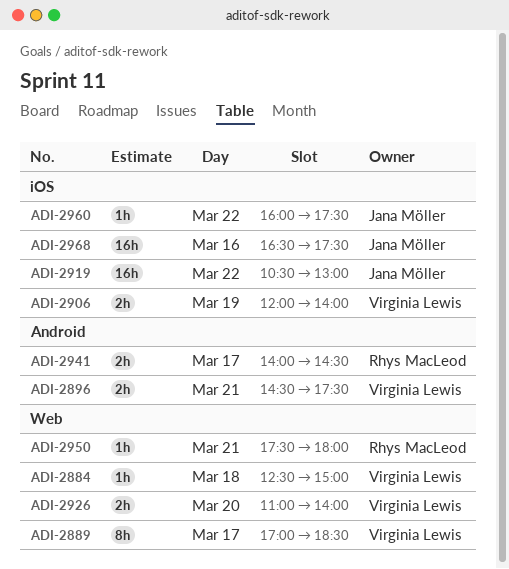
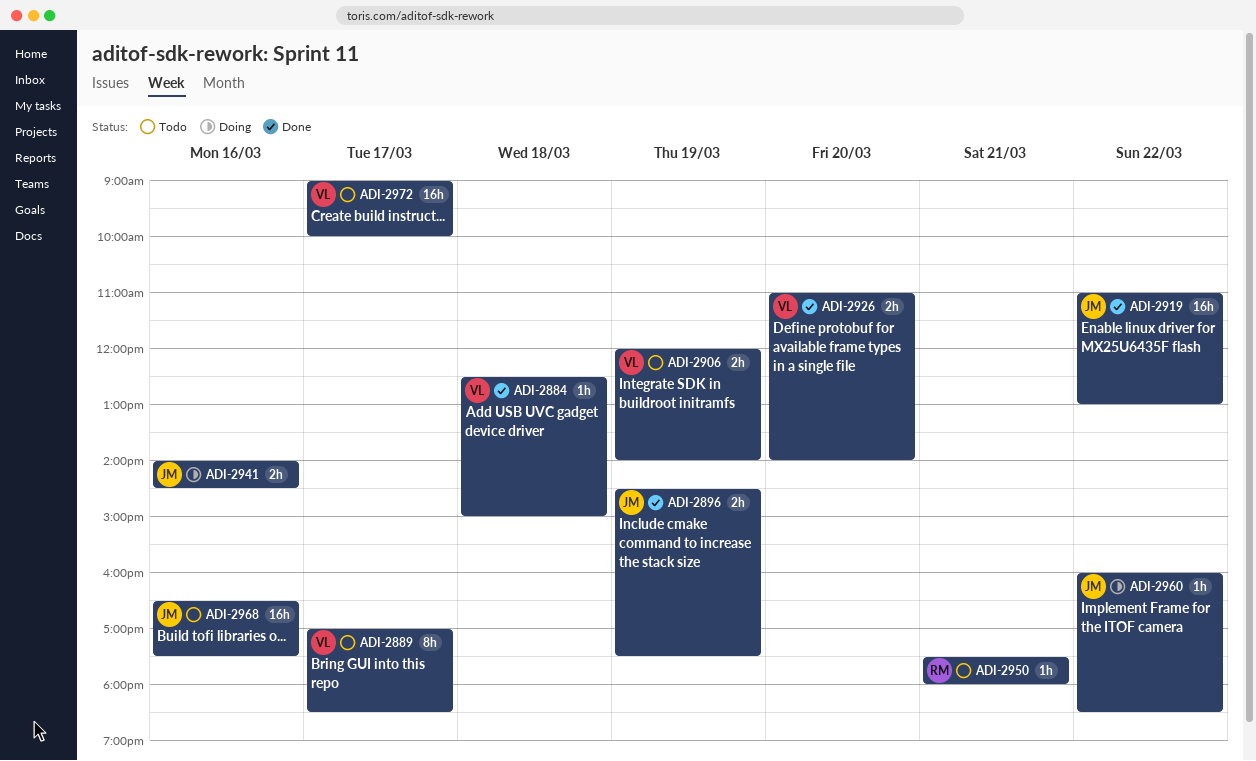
ADI-2896, owner: Virginia Lewis -> Jana Möller
ADI-2896, day: Mar 21 -> Mar 19
ADI-2919, begins: 10:30 -> 11:00
ADI-2941, owner: Rhys MacLeod -> Jana Möller
ADI-2941, day: Mar 17 -> Mar 16
ADI-2960, ends: 17:30 -> 18:30
ADI-2972: none -> present

